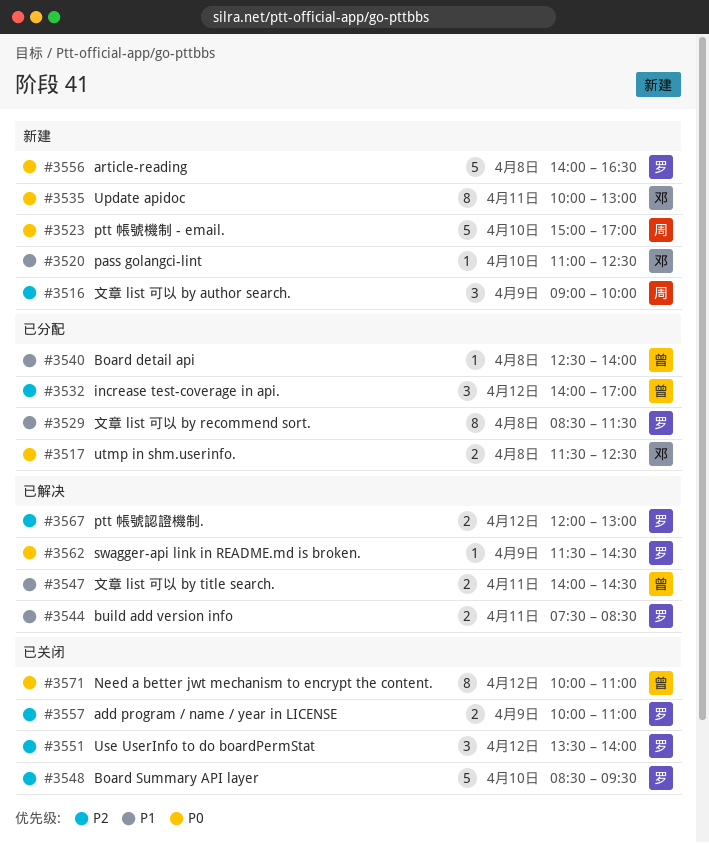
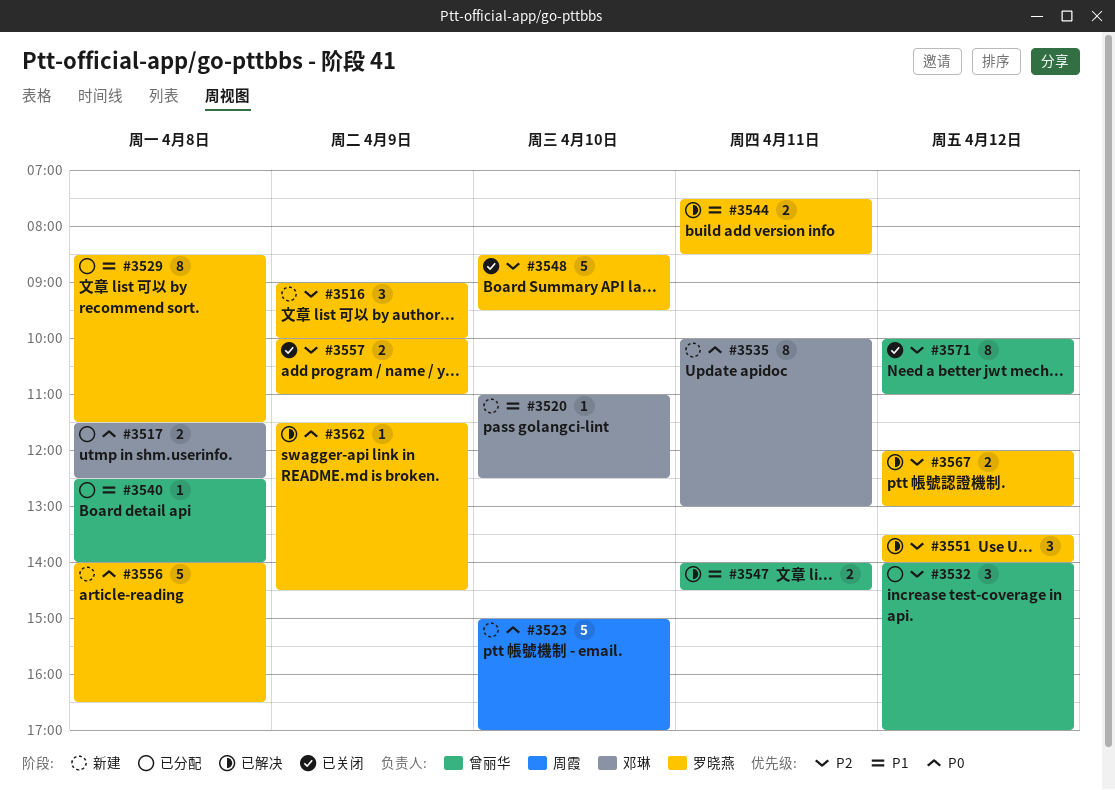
#3516, owner: 周霞 -> 罗晓燕
#3551, status: 已关闭 -> 已解决
#3571, priority: P0 -> P2

